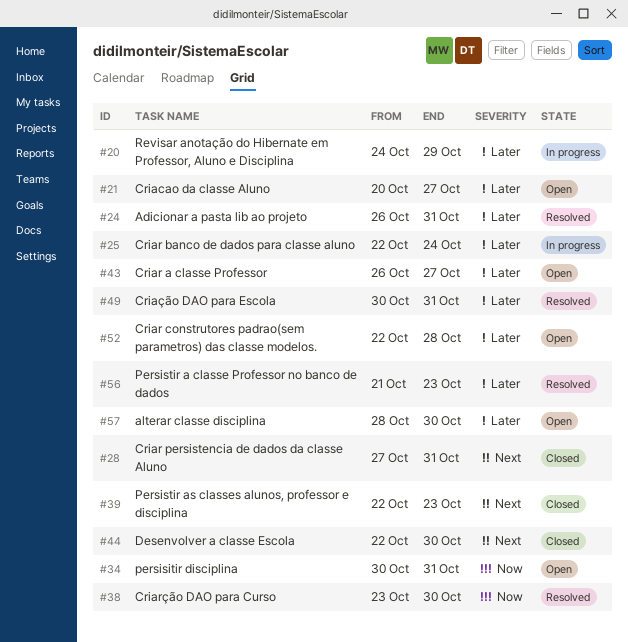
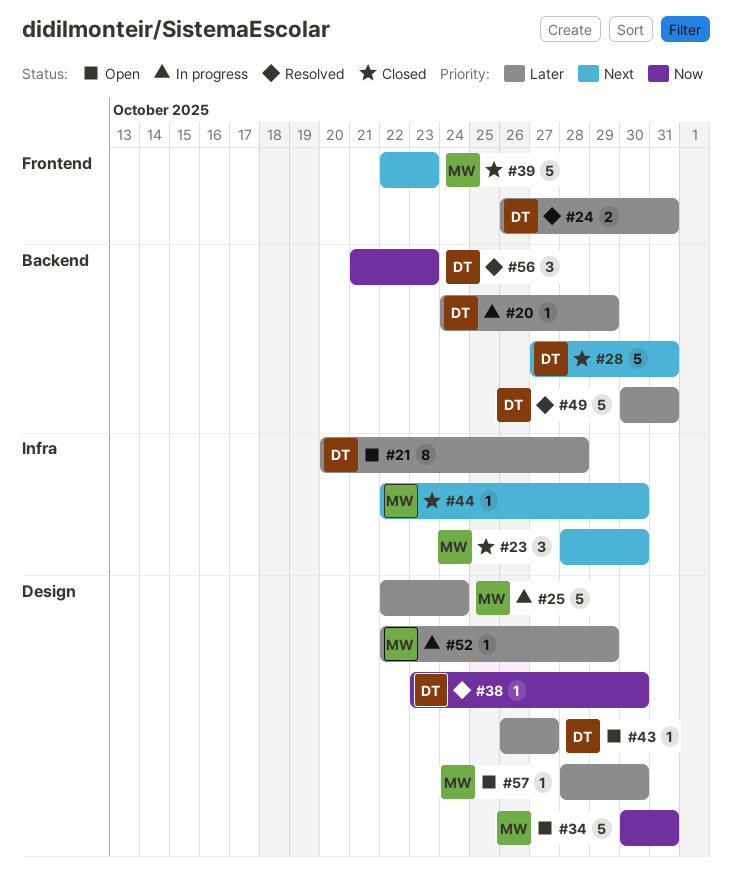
#21, due: Oct 27 -> Oct 28
#23: none -> present
#52, status: Open -> In progress
#52, due: Oct 28 -> Oct 29
#56, priority: Later -> Now

